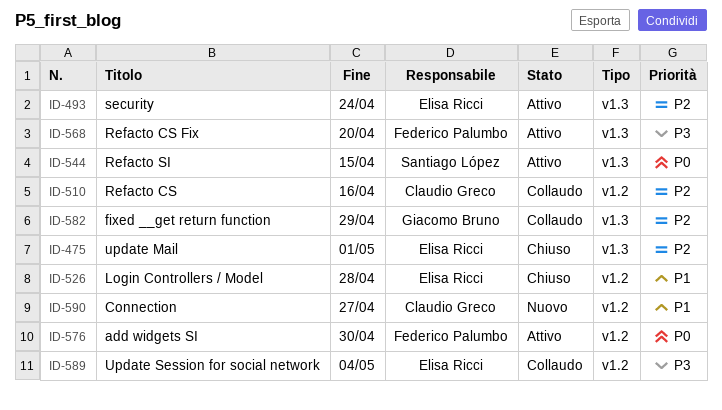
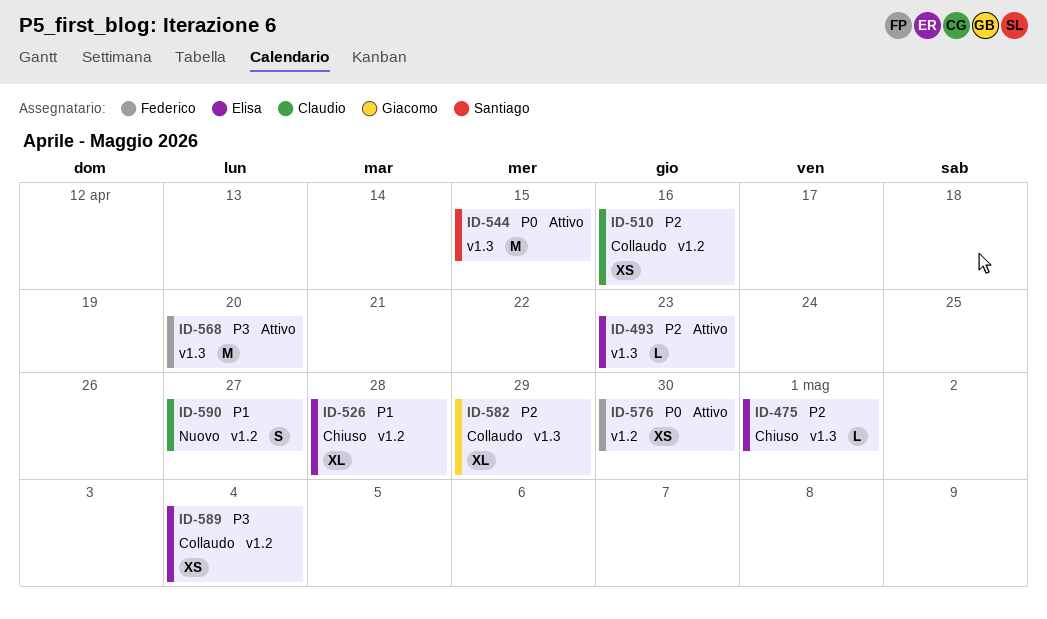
ID-493, due: Apr 24 -> Apr 23

